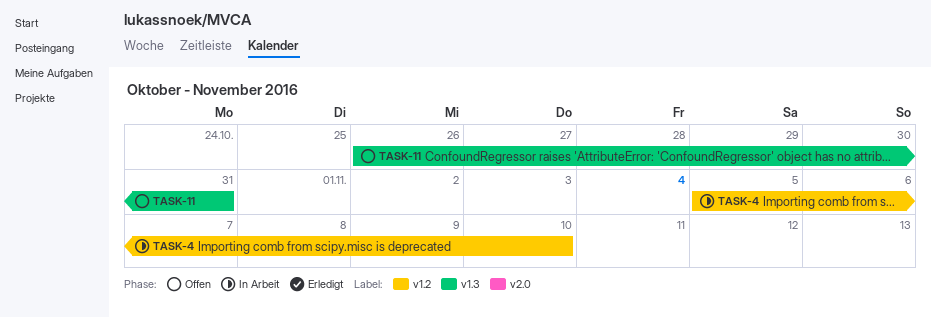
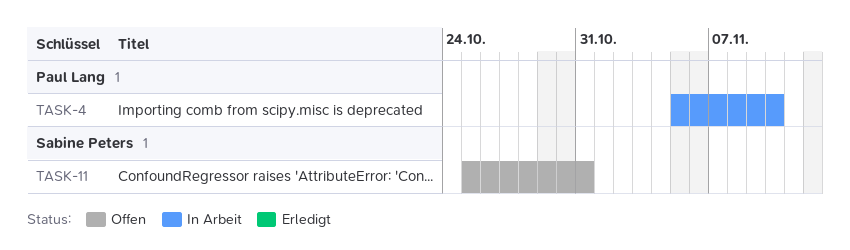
TASK-11, start: Oct 26 -> Oct 25

